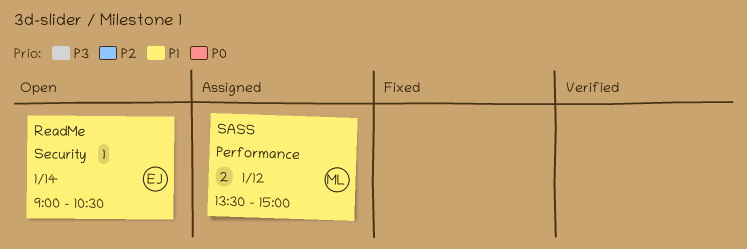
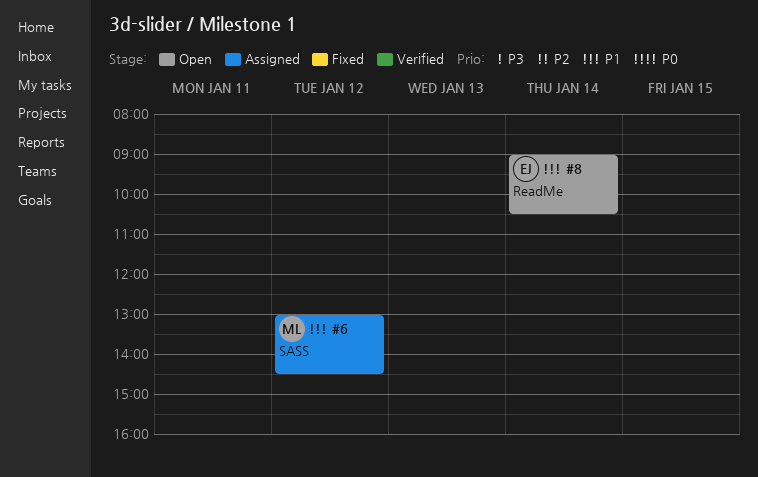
SASS, begins: 13:30 -> 13:00
SASS, ends: 15:00 -> 14:30

